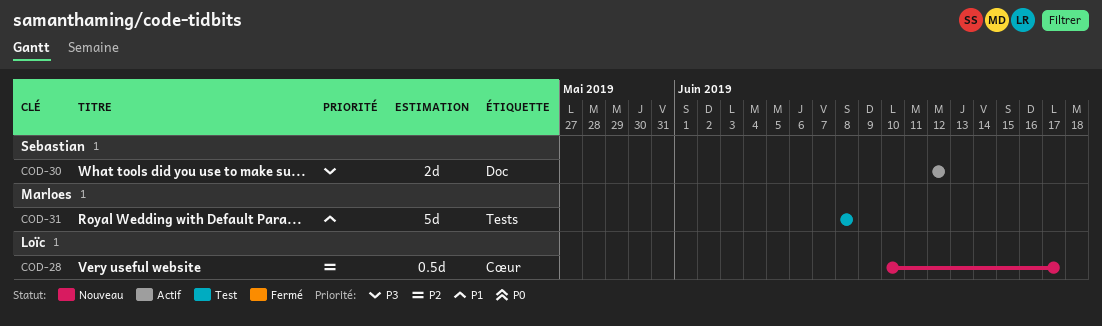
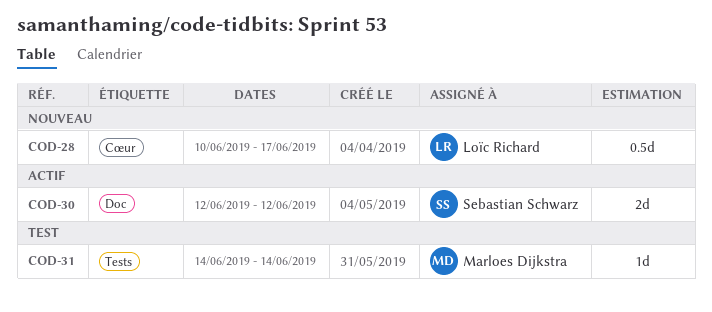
COD-31, estimate: 5d -> 1d
COD-31, start: Jun 8 -> Jun 14
COD-31, due: Jun 8 -> Jun 14

